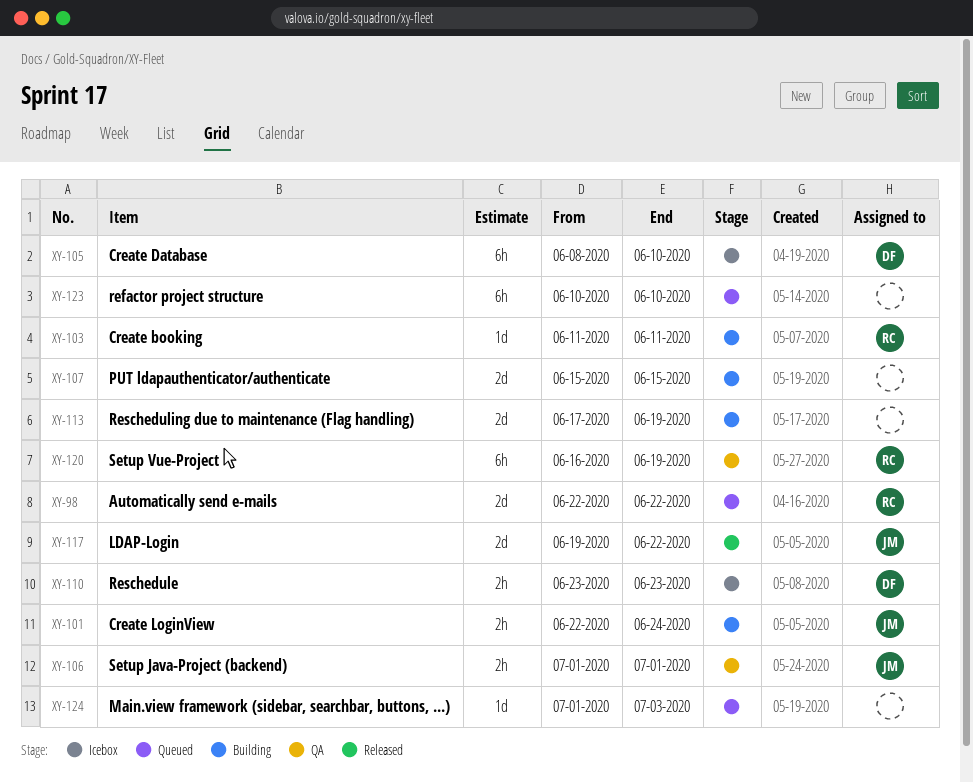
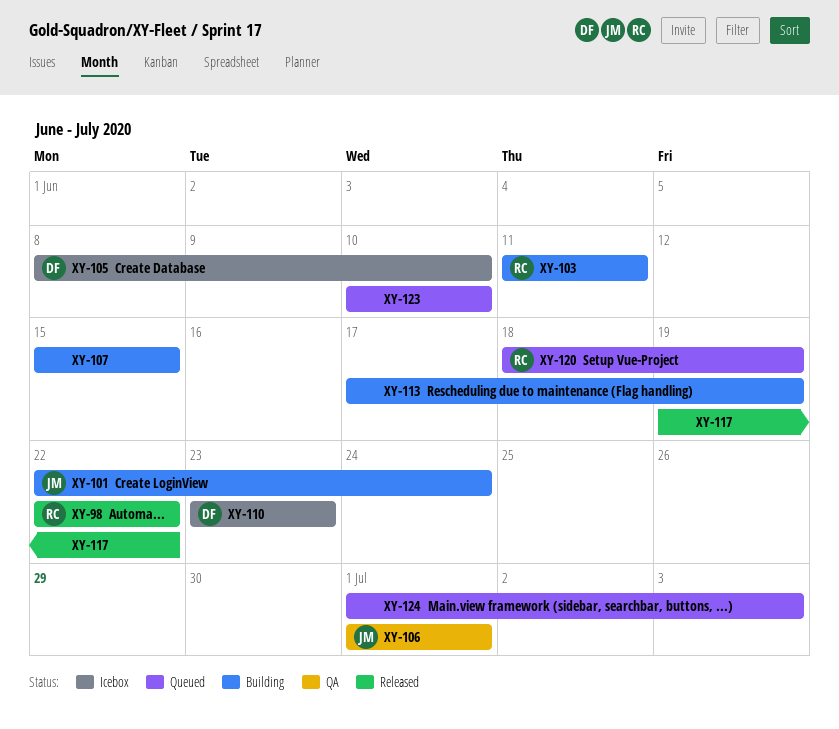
XY-98, status: Queued -> Released
XY-117, owner: JM -> none
XY-120, status: QA -> Queued
XY-120, start: Jun 16 -> Jun 18

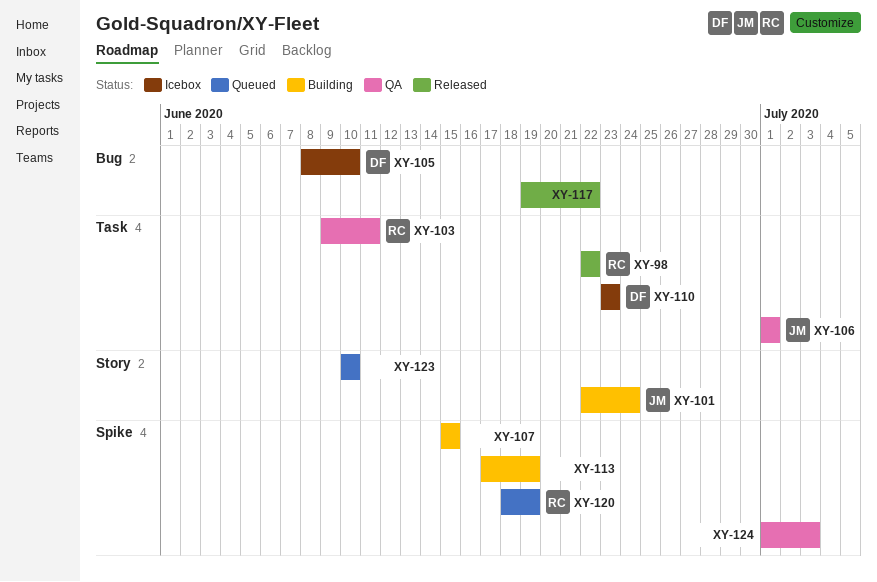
XY-103, status: Building -> QA
XY-103, start: Jun 11 -> Jun 9
XY-124, status: Queued -> QA

